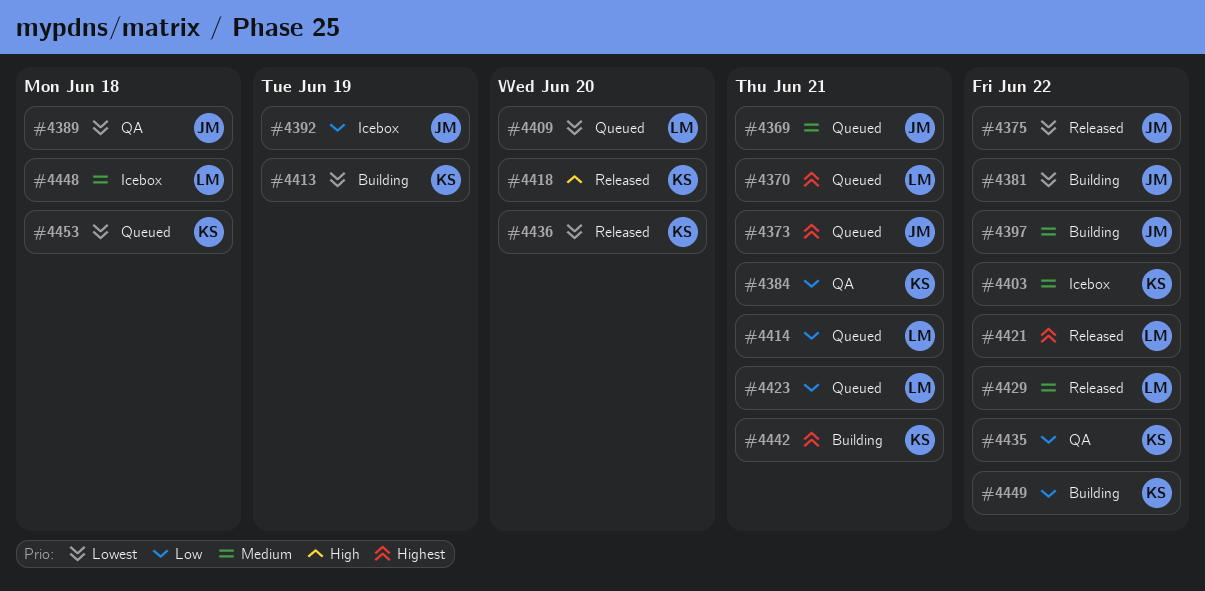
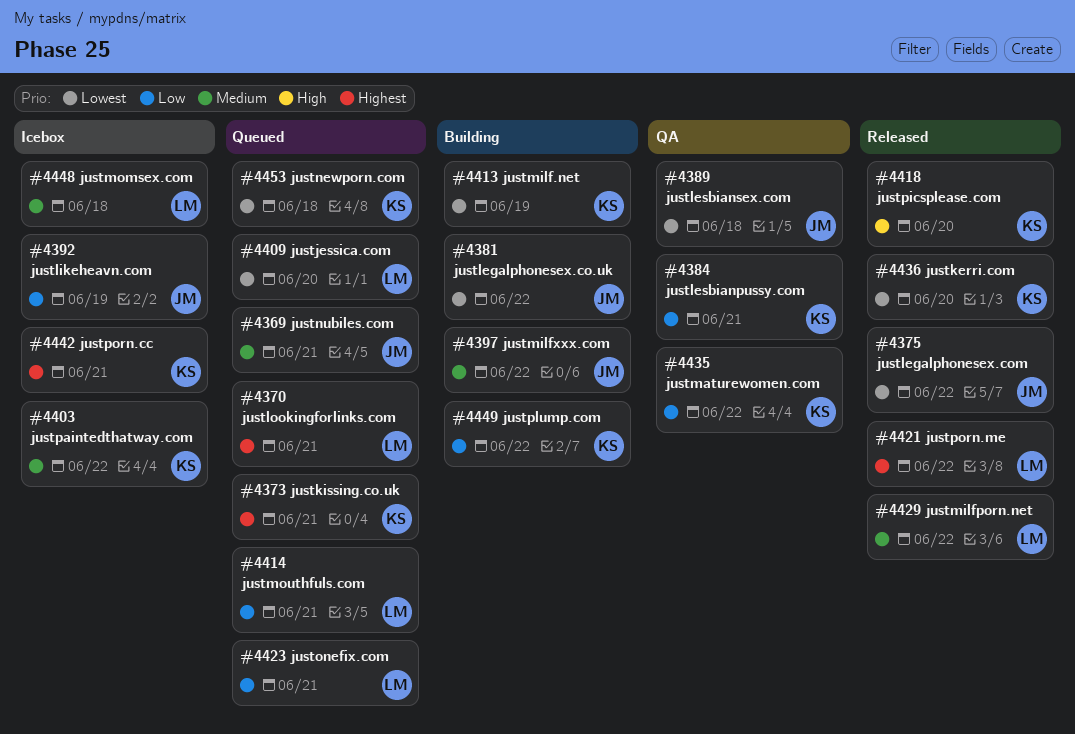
#4373, owner: JM -> KS
#4442, status: Building -> Icebox

